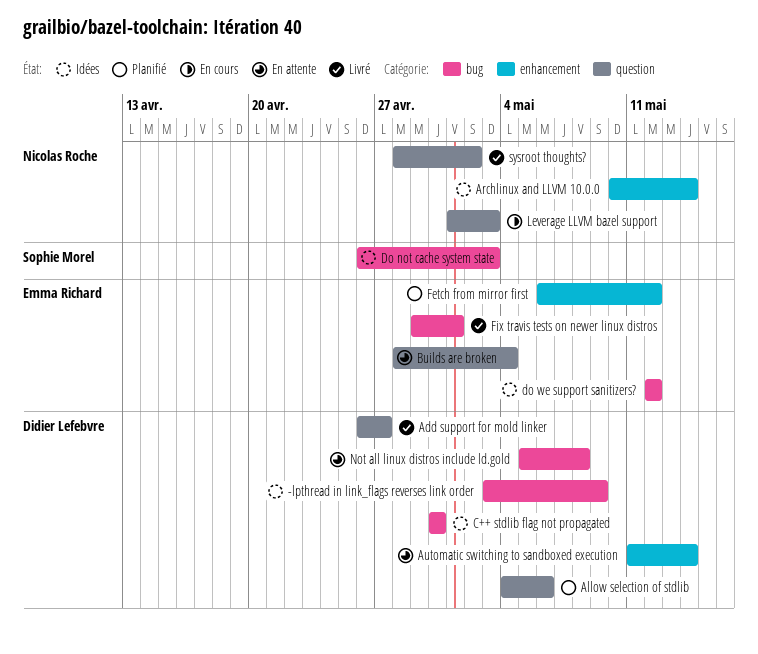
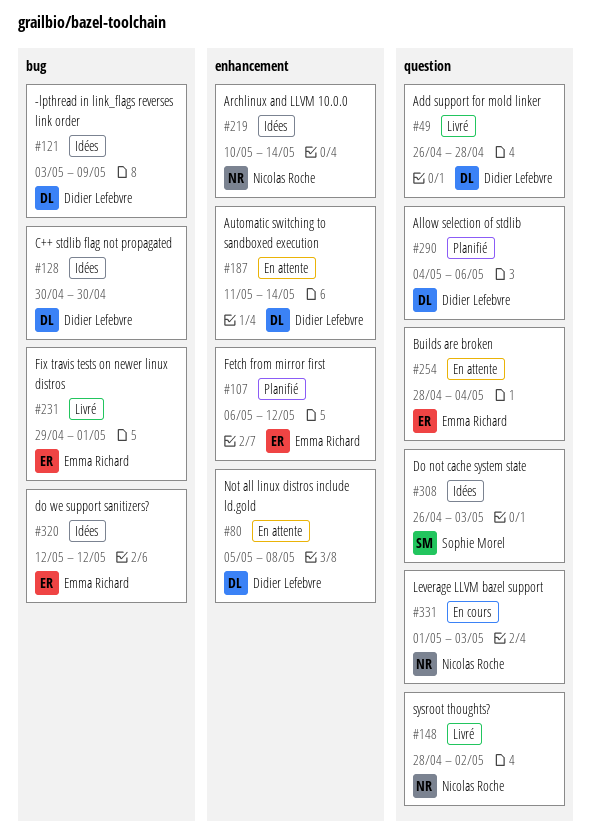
Add support for mold linker, due: Apr 27 -> Apr 28
Do not cache system state, label: bug -> question
Not all linux distros include ld.gold, label: bug -> enhancement

